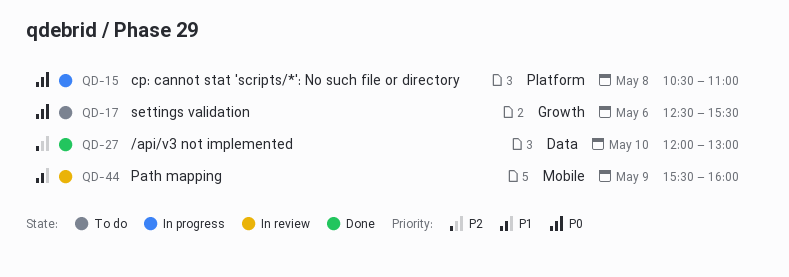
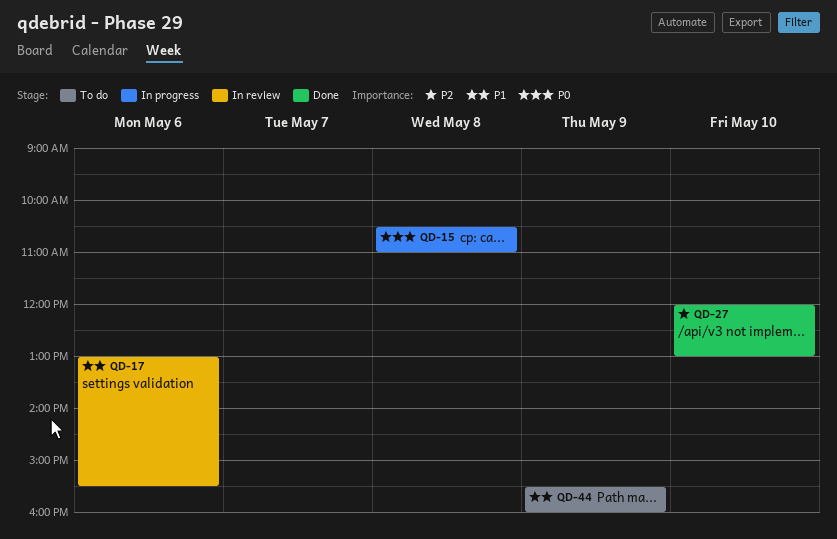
QD-17, status: To do -> In review
QD-17, priority: P0 -> P1
QD-17, begins: 12:30 -> 13:00
QD-44, status: In review -> To do

